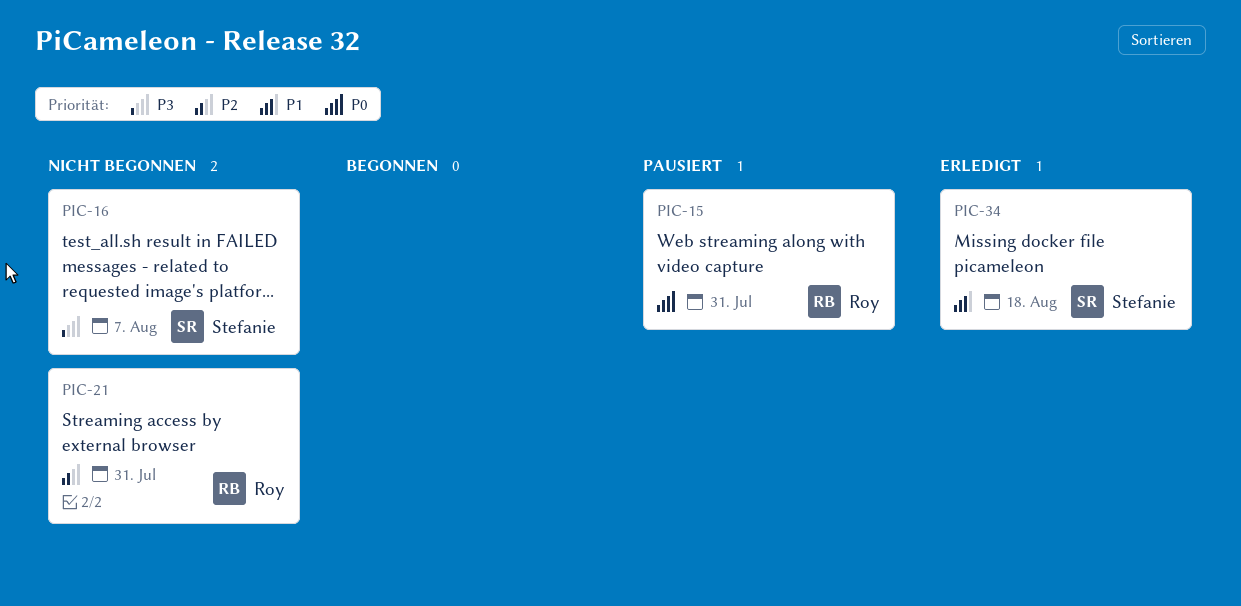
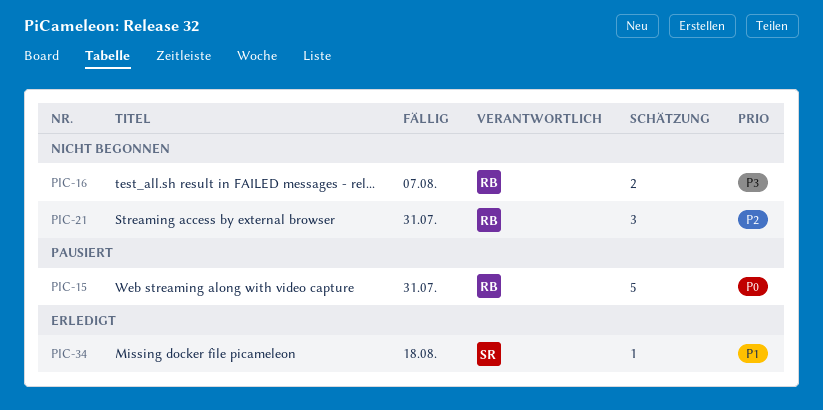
PIC-16, owner: Stefanie -> Roy

